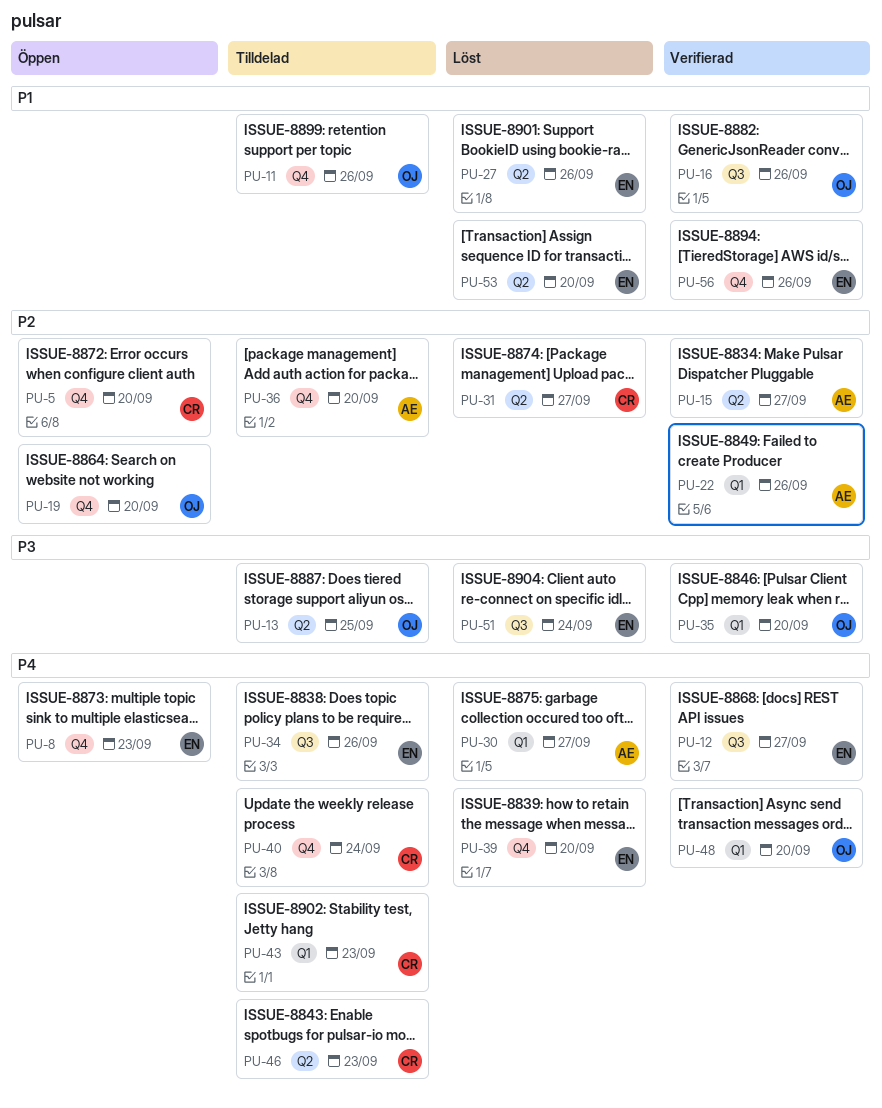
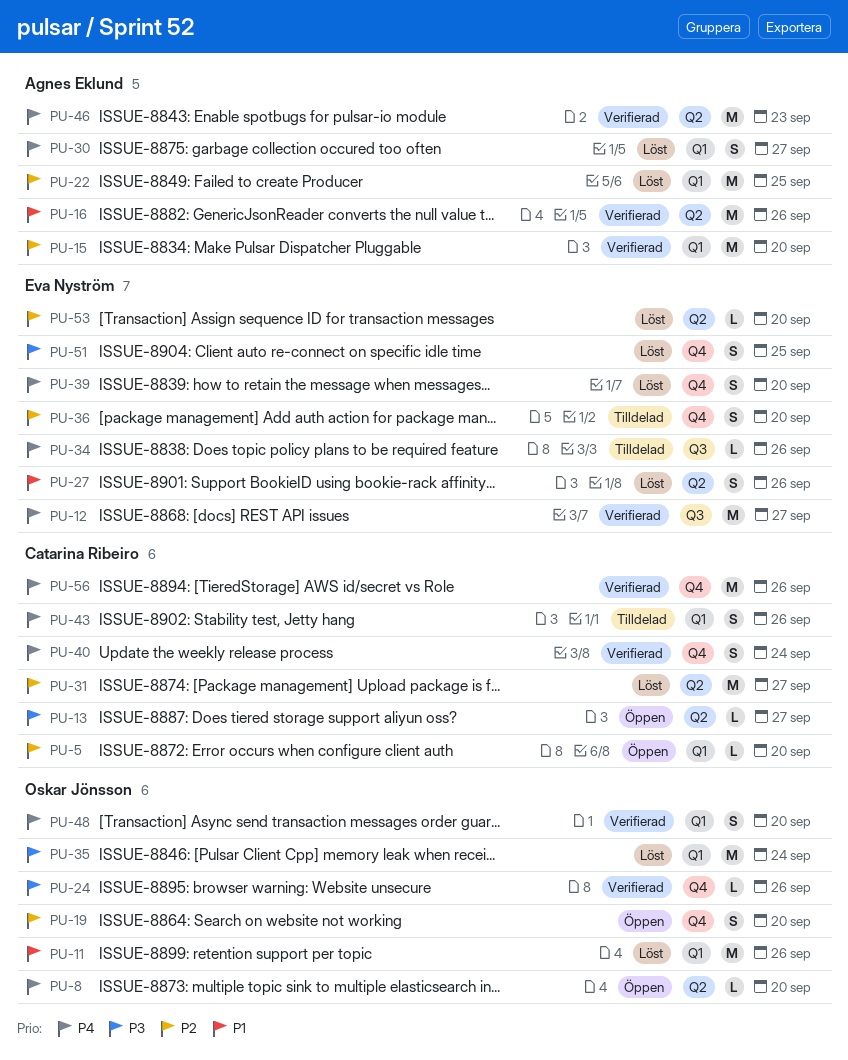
PU-5, label: Q4 -> Q1
PU-8, owner: Eva Nyström -> Oskar Jönsson
PU-8, label: Q4 -> Q2
PU-8, due: Sep 23 -> Sep 20
PU-11, status: Tilldelad -> Löst
PU-11, label: Q4 -> Q1
PU-13, status: Tilldelad -> Öppen
PU-13, owner: Oskar Jönsson -> Catarina Ribeiro
PU-13, due: Sep 25 -> Sep 27
PU-15, label: Q2 -> Q1
PU-15, due: Sep 27 -> Sep 20
PU-16, owner: Oskar Jönsson -> Agnes Eklund
PU-16, label: Q3 -> Q2
PU-22, status: Verifierad -> Löst
PU-22, due: Sep 26 -> Sep 25
PU-24: none -> present
PU-35, status: Verifierad -> Löst
PU-35, due: Sep 20 -> Sep 24
PU-36, owner: Agnes Eklund -> Eva Nyström
PU-40, status: Tilldelad -> Verifierad
PU-43, due: Sep 23 -> Sep 26
PU-46, status: Tilldelad -> Verifierad
PU-46, owner: Catarina Ribeiro -> Agnes Eklund
PU-51, label: Q3 -> Q4
PU-51, due: Sep 24 -> Sep 25
PU-53, priority: P1 -> P2
PU-56, owner: Eva Nyström -> Catarina Ribeiro
PU-56, priority: P1 -> P4

